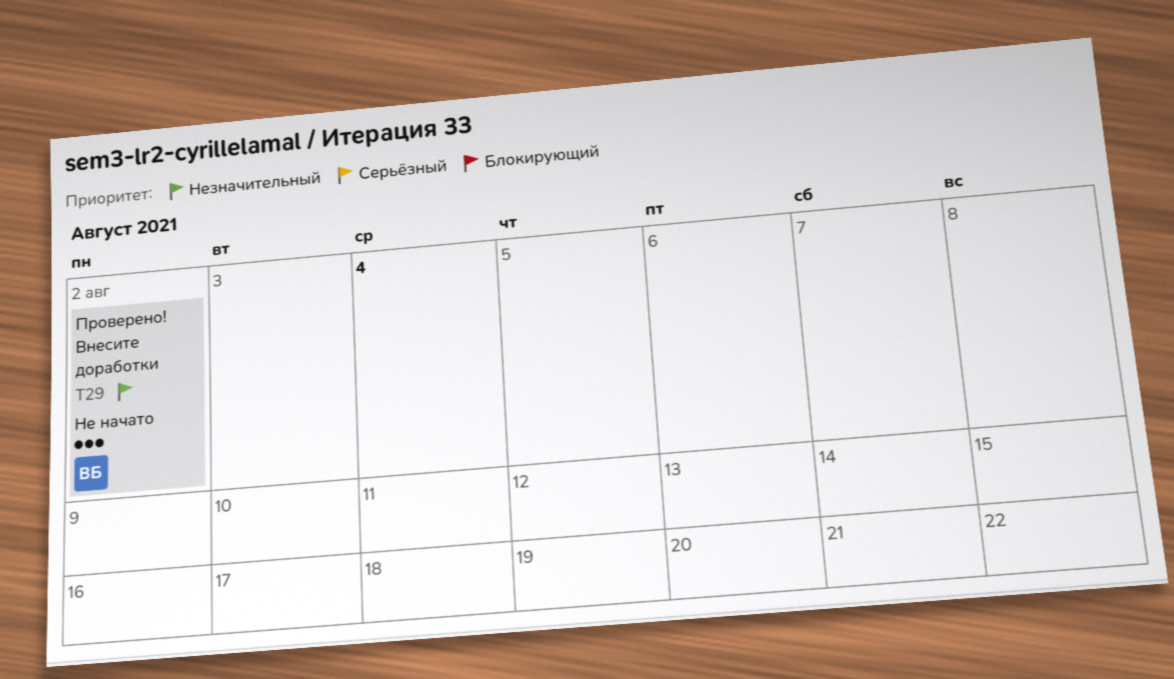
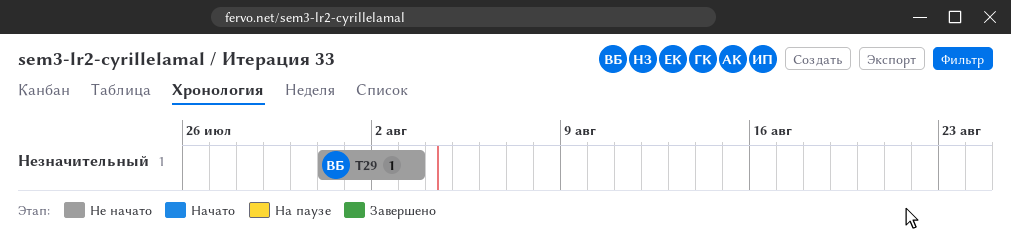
T29, estimate: 3 -> 1
T29, due: Aug 2 -> Aug 3

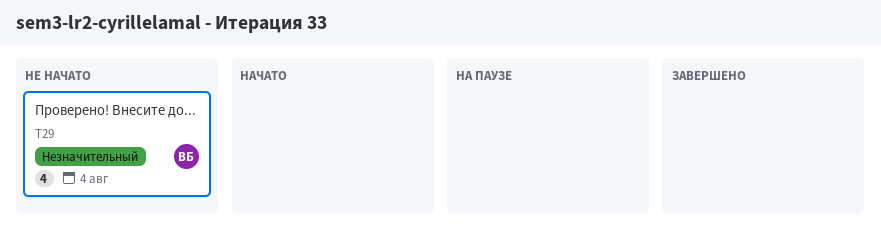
T29, estimate: 1 -> 4
T29, due: Aug 3 -> Aug 4

